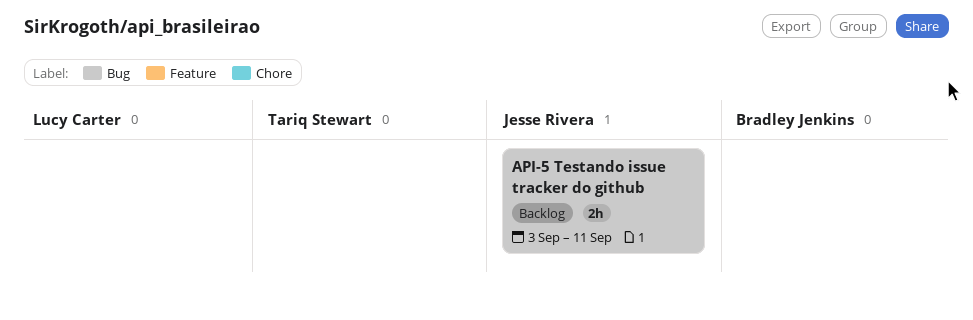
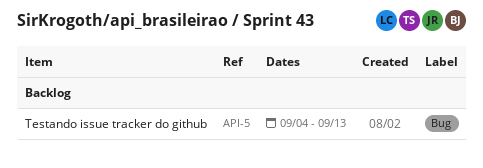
API-5, start: Sep 3 -> Sep 4
API-5, due: Sep 11 -> Sep 13

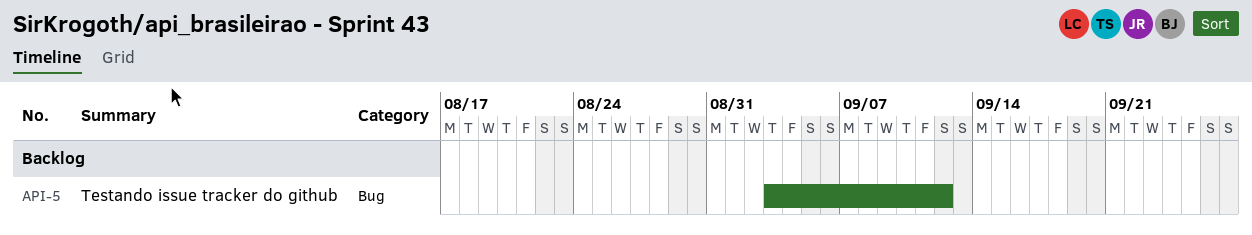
API-5, start: Sep 4 -> Sep 3
API-5, due: Sep 13 -> Sep 12

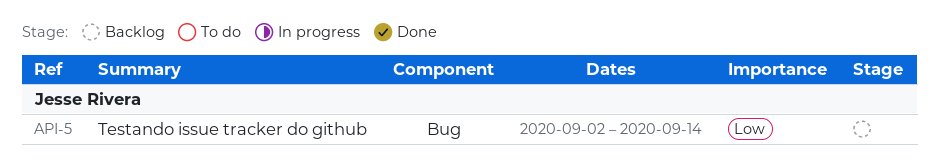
API-5, start: Sep 3 -> Sep 2
API-5, due: Sep 12 -> Sep 14

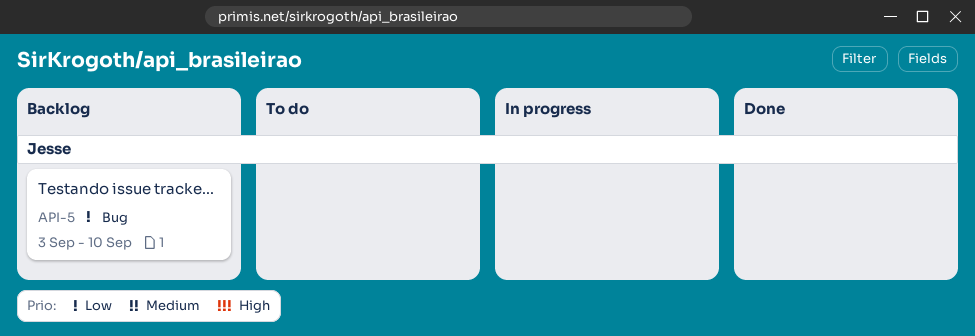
API-5, start: Sep 2 -> Sep 3
API-5, due: Sep 14 -> Sep 10

